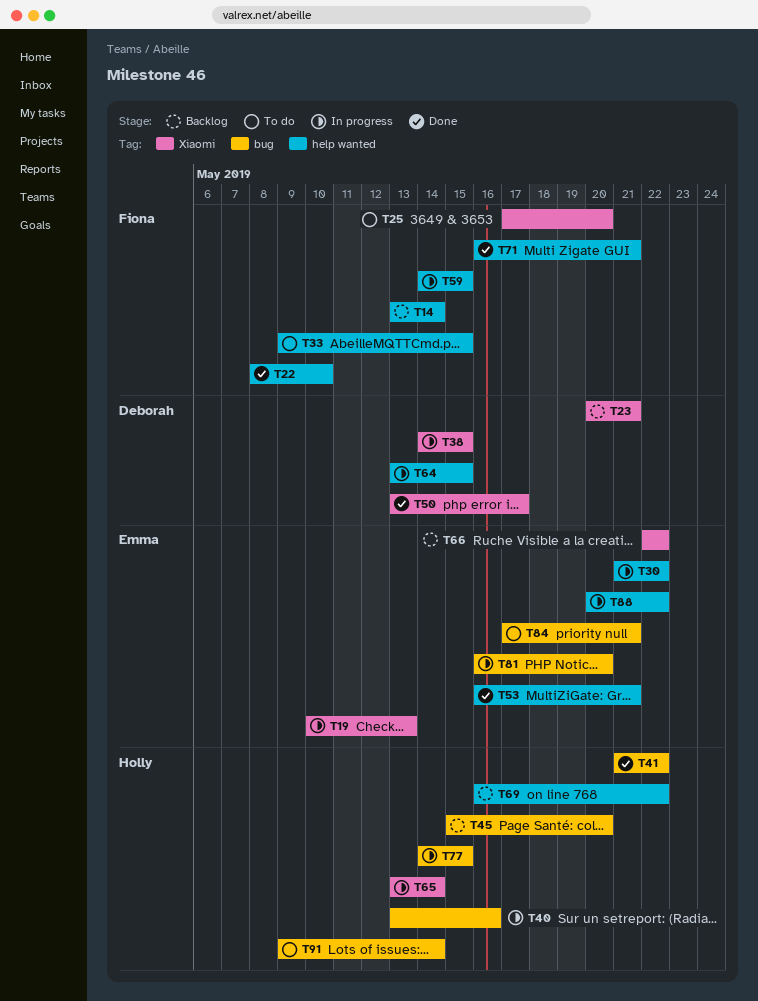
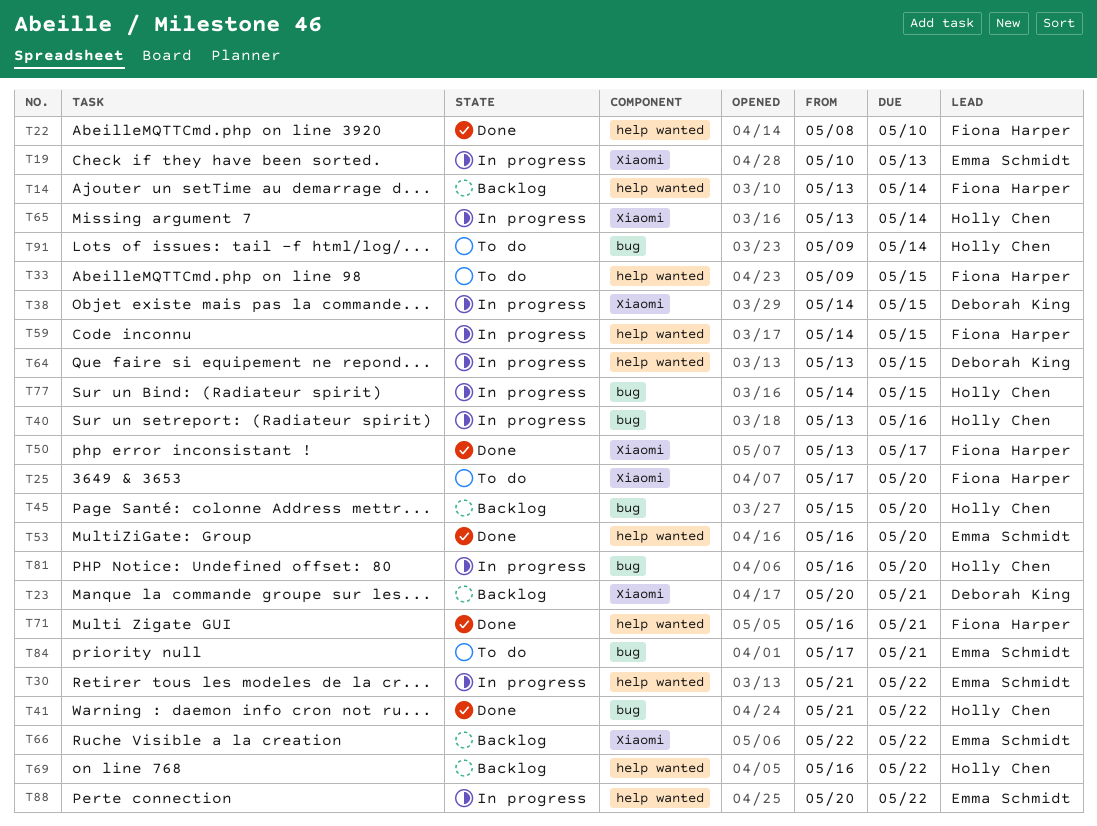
T50, owner: Deborah King -> Fiona Harper
T53, due: May 21 -> May 20
T81, owner: Emma Schmidt -> Holly Chen

